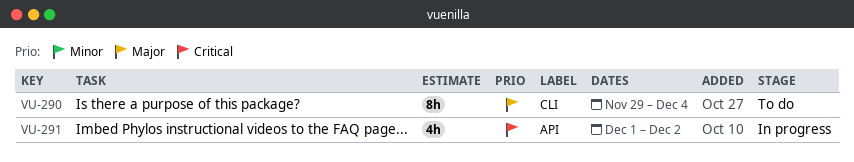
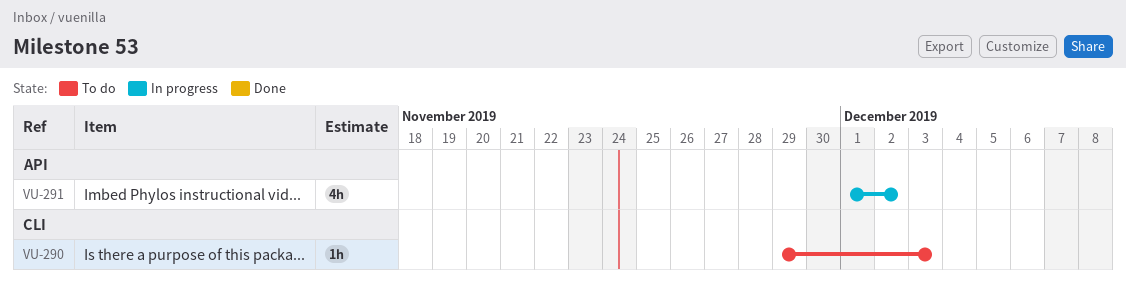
VU-290, estimate: 8h -> 1h
VU-290, due: Dec 4 -> Dec 3

